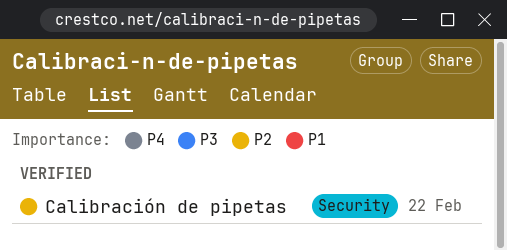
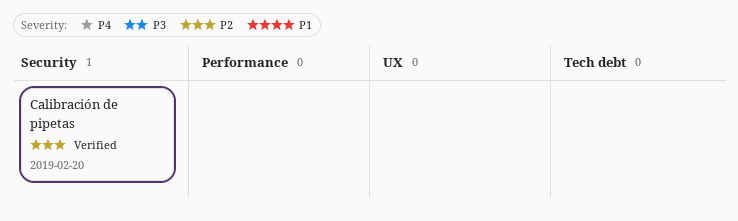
Calibración de pipetas, due: Feb 22 -> Feb 20

